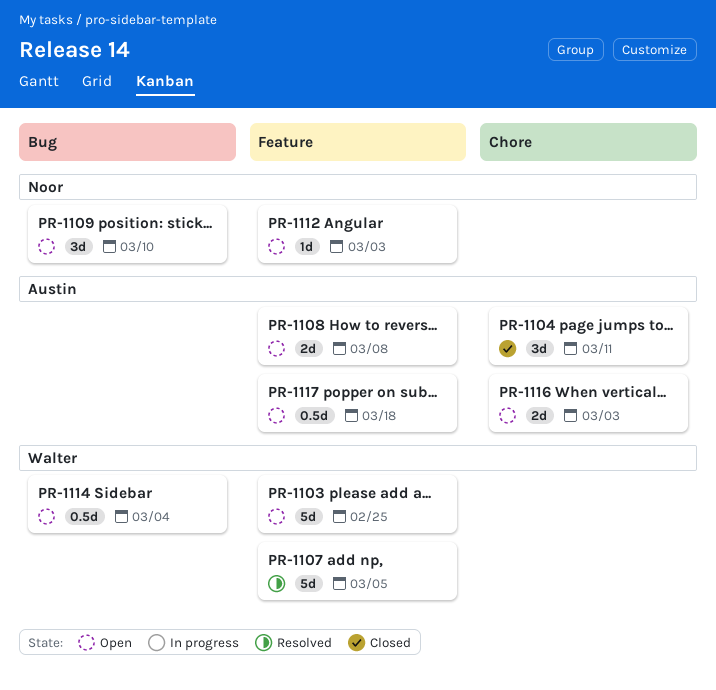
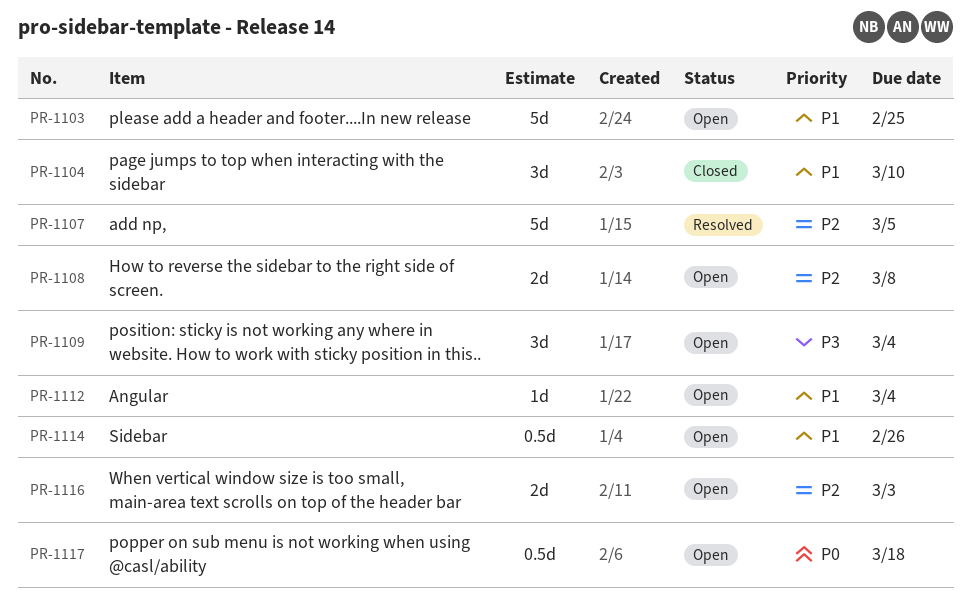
PR-1104, due: Mar 11 -> Mar 10
PR-1109, due: Mar 10 -> Mar 4
PR-1112, due: Mar 3 -> Mar 4
PR-1114, due: Mar 4 -> Feb 26

